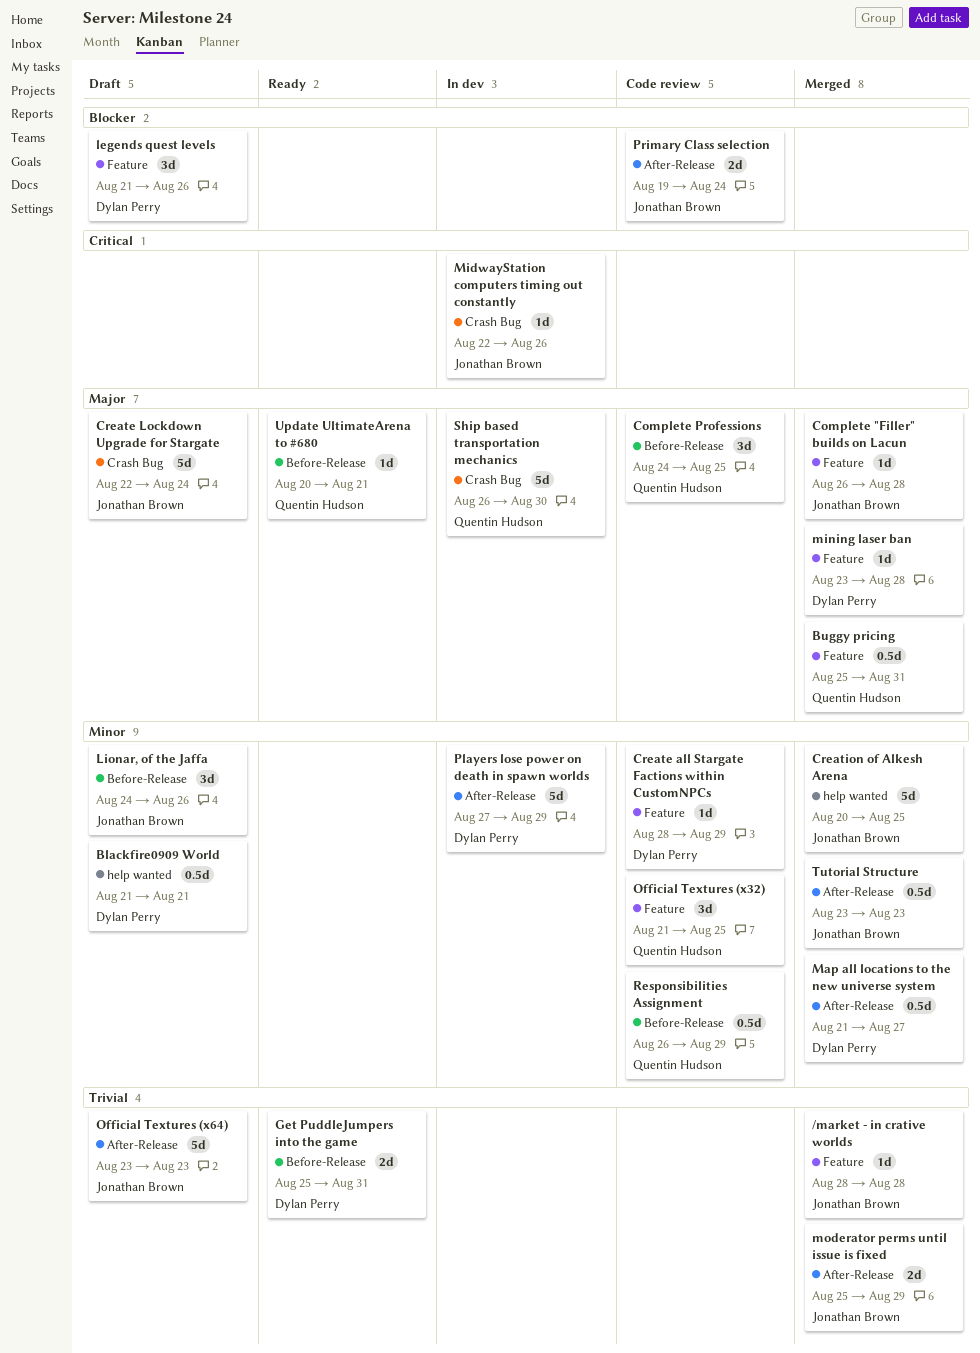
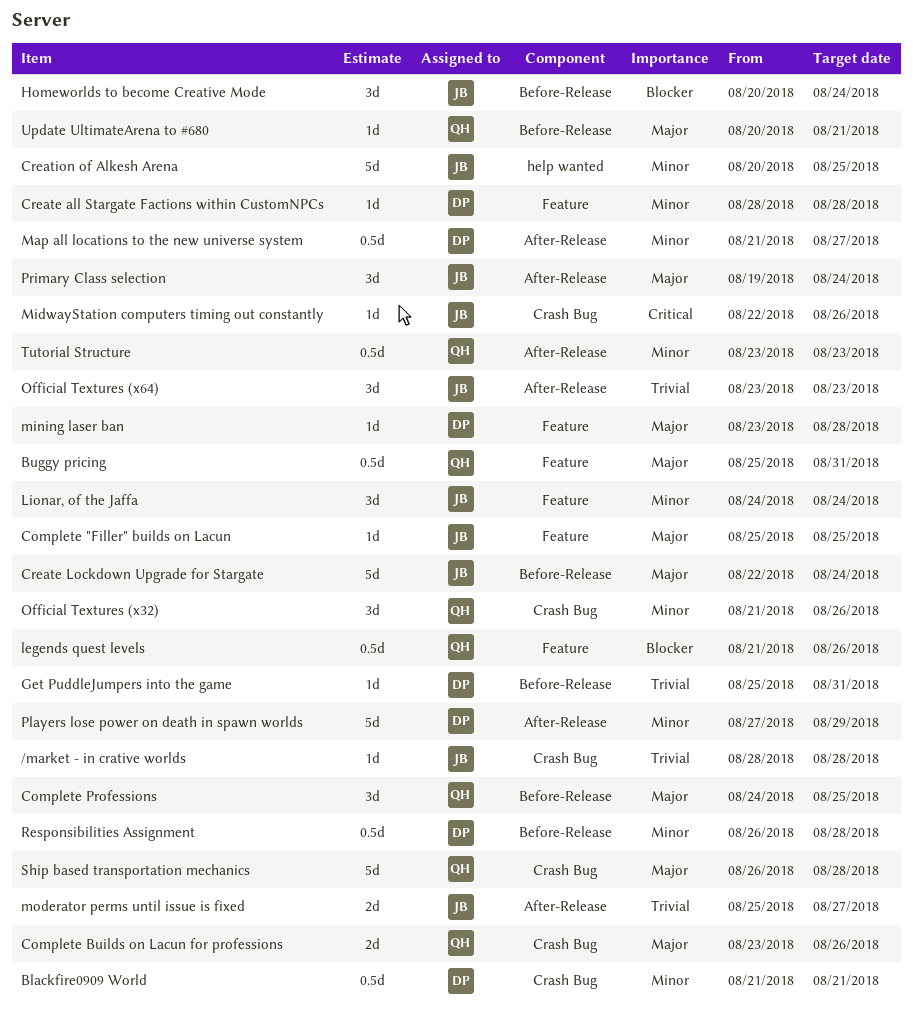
/market - in crative worlds, label: Feature -> Crash Bug
Blackfire0909 World, label: help wanted -> Crash Bug
Complete "Filler" builds on Lacun, start: Aug 26 -> Aug 25
Complete "Filler" builds on Lacun, due: Aug 28 -> Aug 25
Complete Builds on Lacun for professions: none -> present
Create all Stargate Factions within CustomNPCs, due: Aug 29 -> Aug 28
Create Lockdown Upgrade for Stargate, label: Crash Bug -> Before-Release
Get PuddleJumpers into the game, estimate: 2d -> 1d
Homeworlds to become Creative Mode: none -> present
legends quest levels, owner: Dylan Perry -> Quentin Hudson
legends quest levels, estimate: 3d -> 0.5d
Lionar, of the Jaffa, label: Before-Release -> Feature
Lionar, of the Jaffa, due: Aug 26 -> Aug 24
moderator perms until issue is fixed, due: Aug 29 -> Aug 27
Official Textures (x32), label: Feature -> Crash Bug
Official Textures (x32), due: Aug 25 -> Aug 26
Official Textures (x64), estimate: 5d -> 3d
Primary Class selection, priority: Blocker -> Major
Primary Class selection, estimate: 2d -> 3d
Responsibilities Assignment, owner: Quentin Hudson -> Dylan Perry
Responsibilities Assignment, due: Aug 29 -> Aug 28
Ship based transportation mechanics, due: Aug 30 -> Aug 28
Tutorial Structure, owner: Jonathan Brown -> Quentin Hudson

